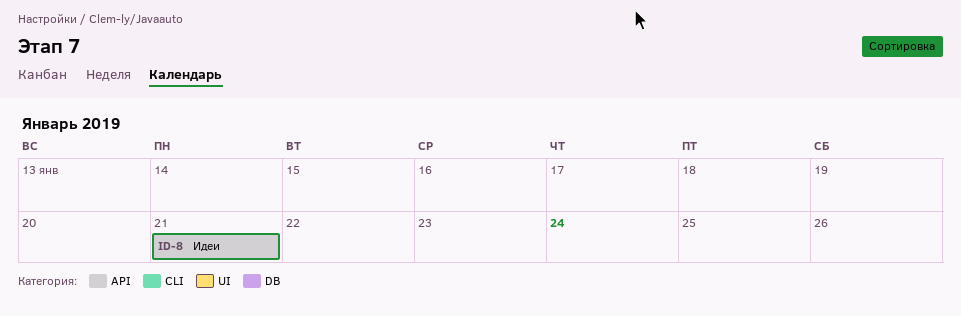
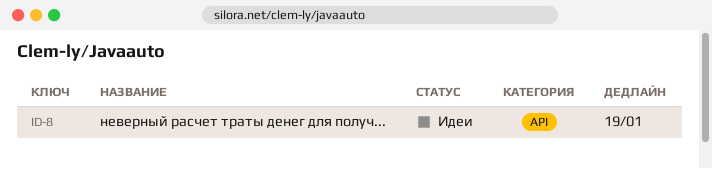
ID-8, due: Jan 21 -> Jan 19

